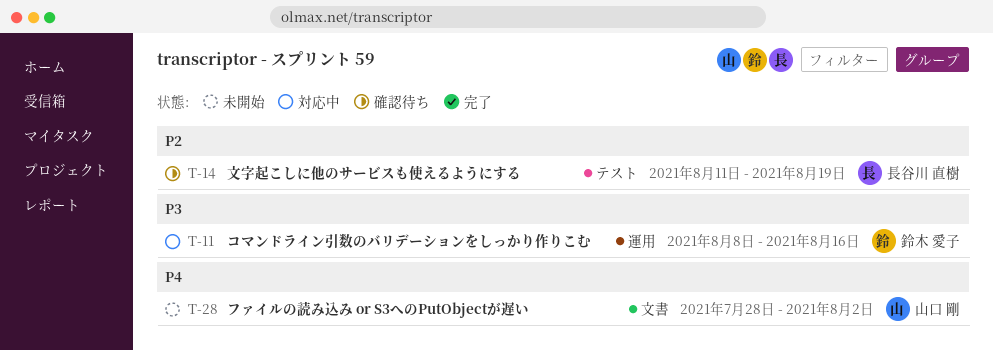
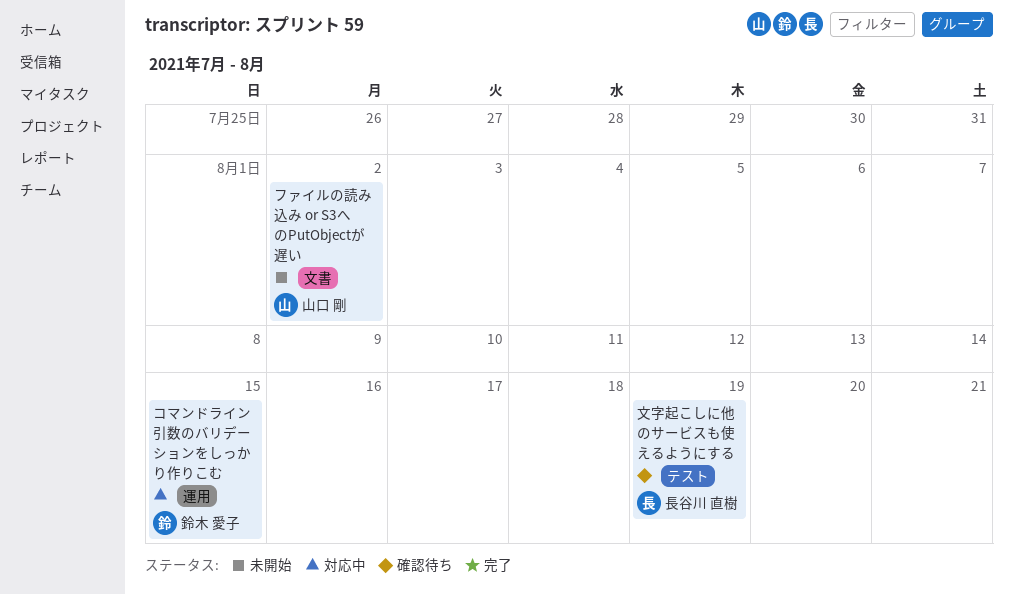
コマンドライン引数のバリデーションをしっかり作りこむ, due: Aug 16 -> Aug 15

